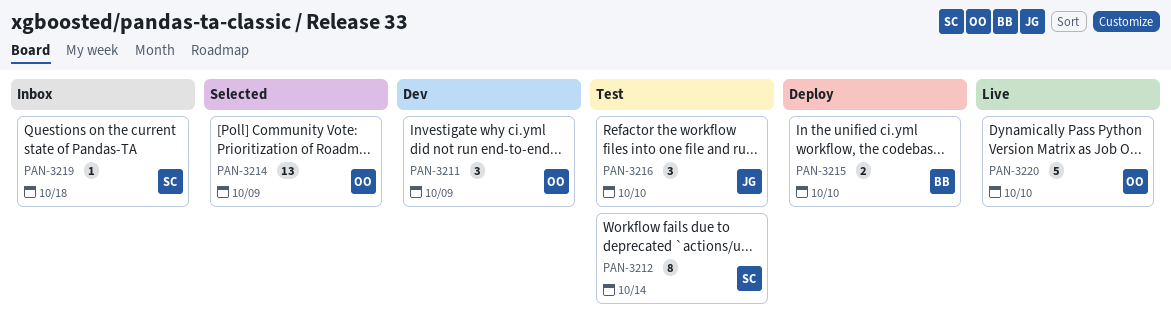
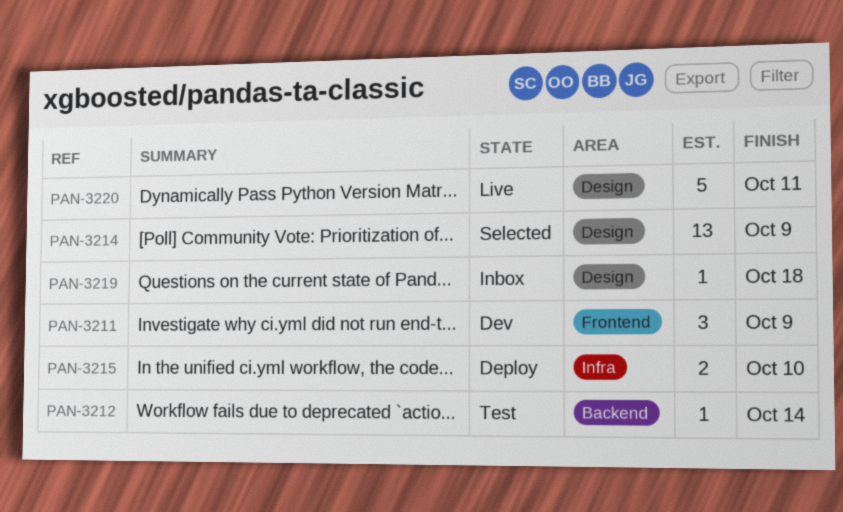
PAN-3212, estimate: 8 -> 1
PAN-3216: present -> none
PAN-3220, due: Oct 10 -> Oct 11

